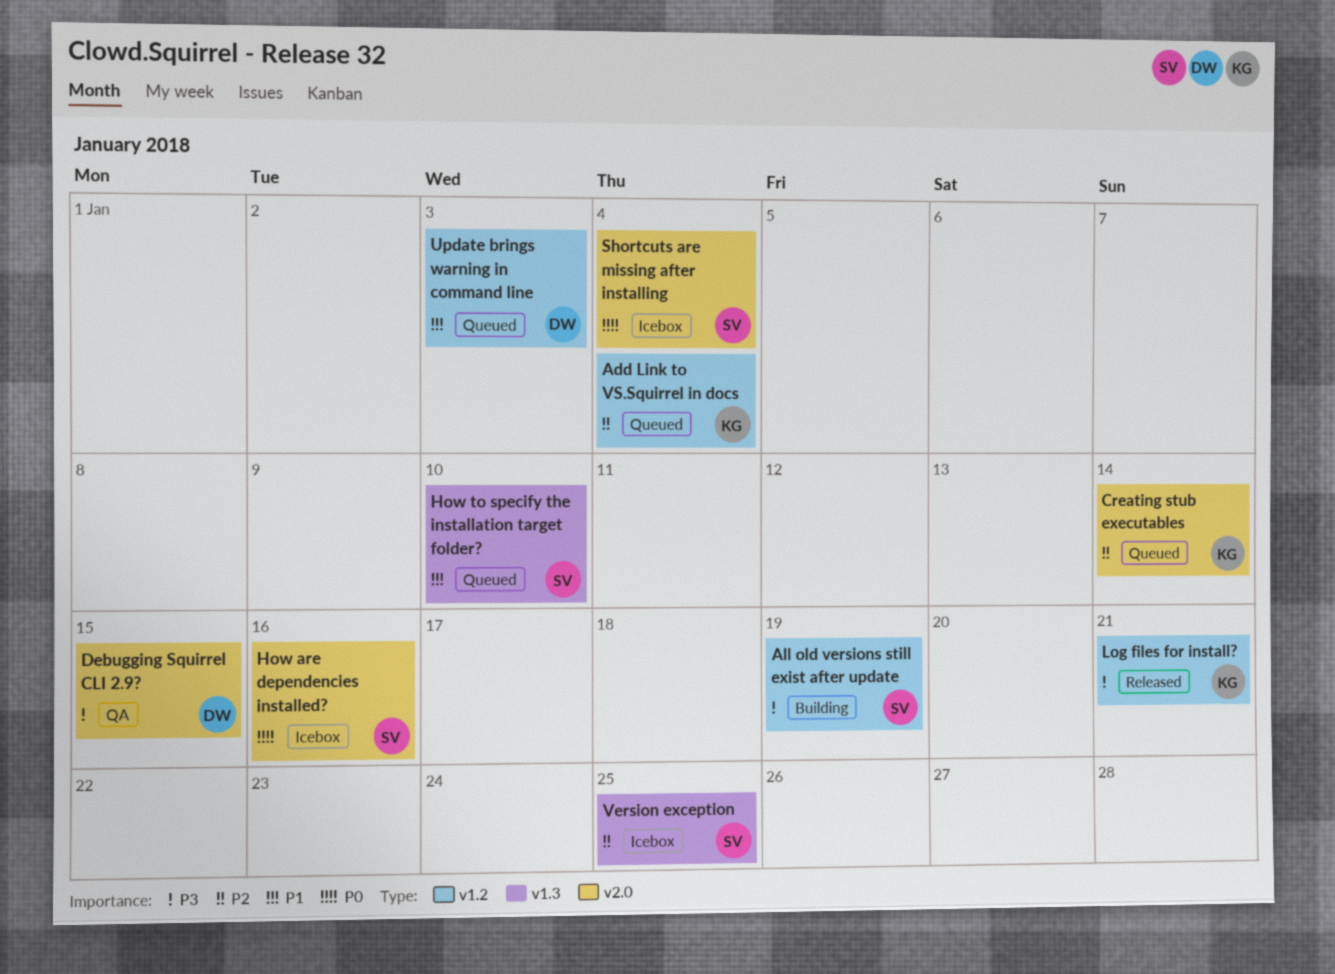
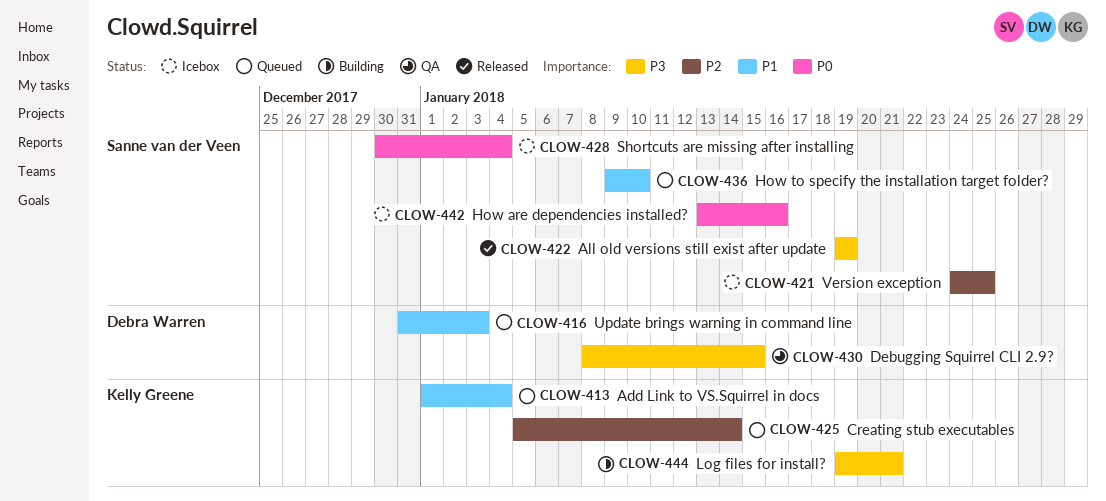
Add Link to VS.Squirrel in docs, priority: P2 -> P1
All old versions still exist after update, status: Building -> Released
Log files for install?, status: Released -> Building

